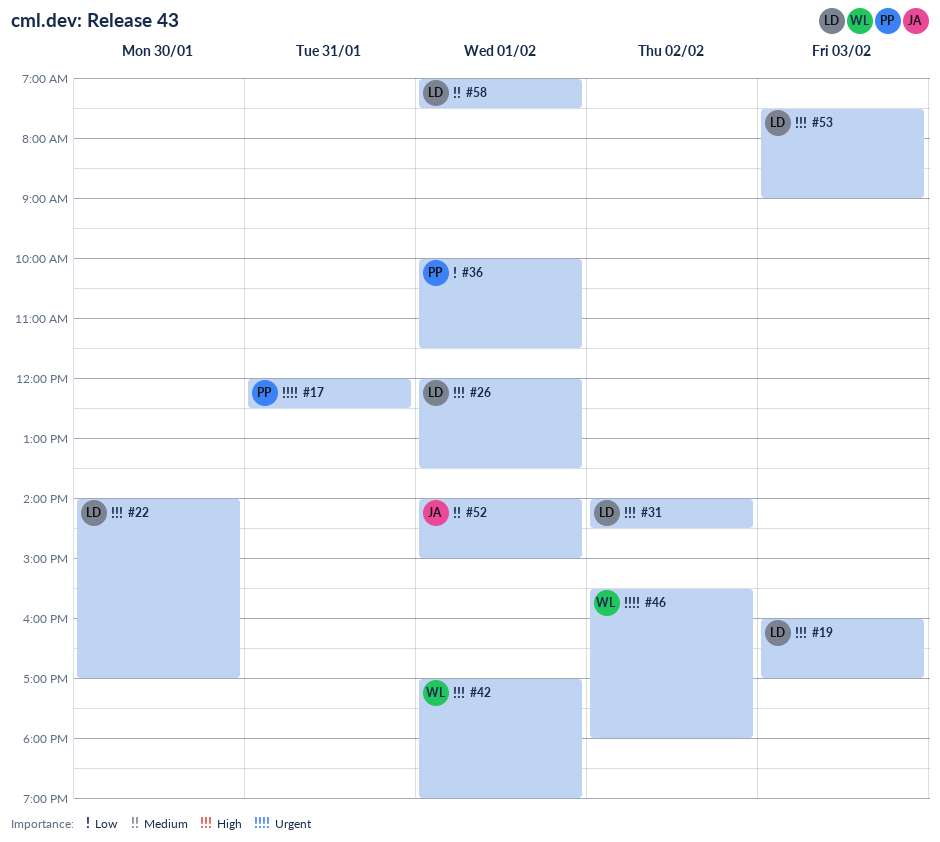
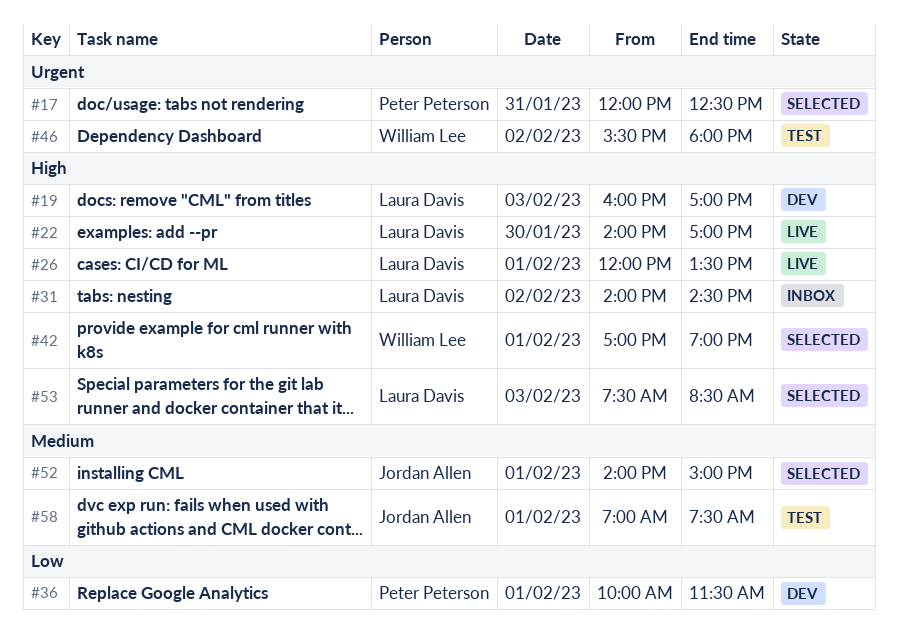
#53, ends: 09:00 -> 08:30
#58, owner: Laura Davis -> Jordan Allen

